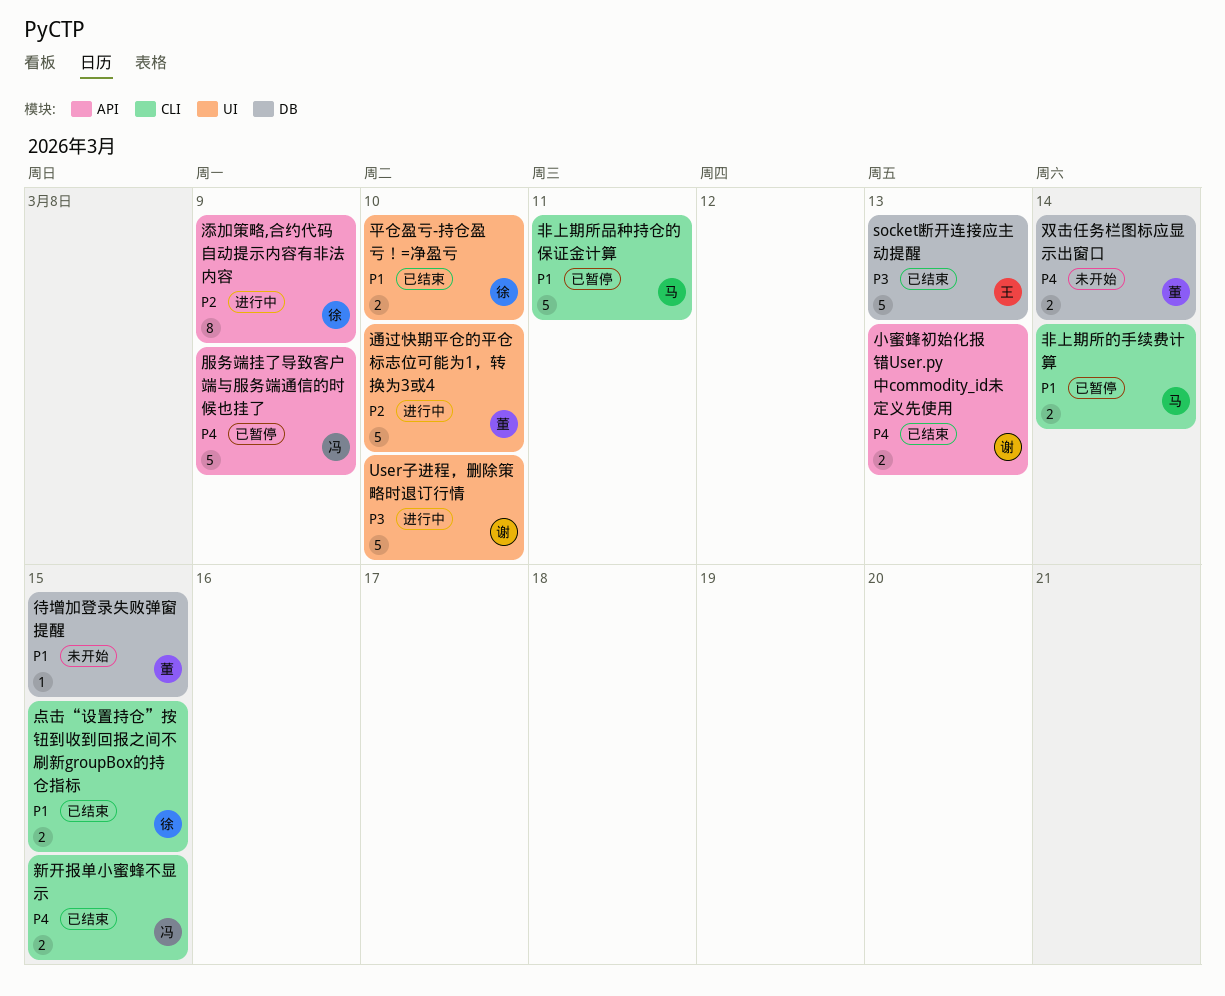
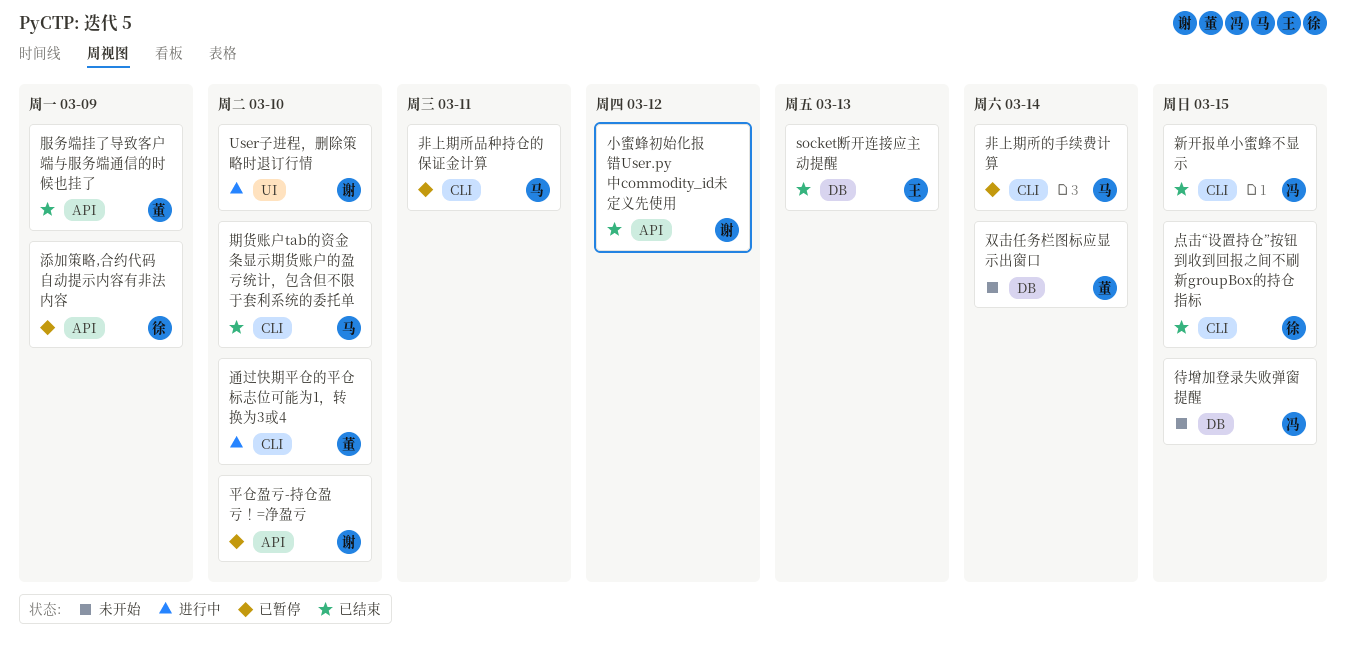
小蜜蜂初始化报错User.py中commodity_id未定义先使用, due: Mar 13 -> Mar 12
平仓盈亏-持仓盈亏！=净盈亏, status: 已结束 -> 已暂停
平仓盈亏-持仓盈亏！=净盈亏, owner: 徐 -> 谢
平仓盈亏-持仓盈亏！=净盈亏, label: UI -> API
待增加登录失败弹窗提醒, owner: 董 -> 冯
服务端挂了导致客户端与服务端通信的时候也挂了, status: 已暂停 -> 已结束
服务端挂了导致客户端与服务端通信的时候也挂了, owner: 冯 -> 董
期货账户tab的资金条显示期货账户的盈亏统计，包含但不限于套利系统的委托单: none -> present
添加策略,合约代码自动提示内容有非法内容, status: 进行中 -> 已暂停
通过快期平仓的平仓标志位可能为1，转换为3或4, label: UI -> CLI

